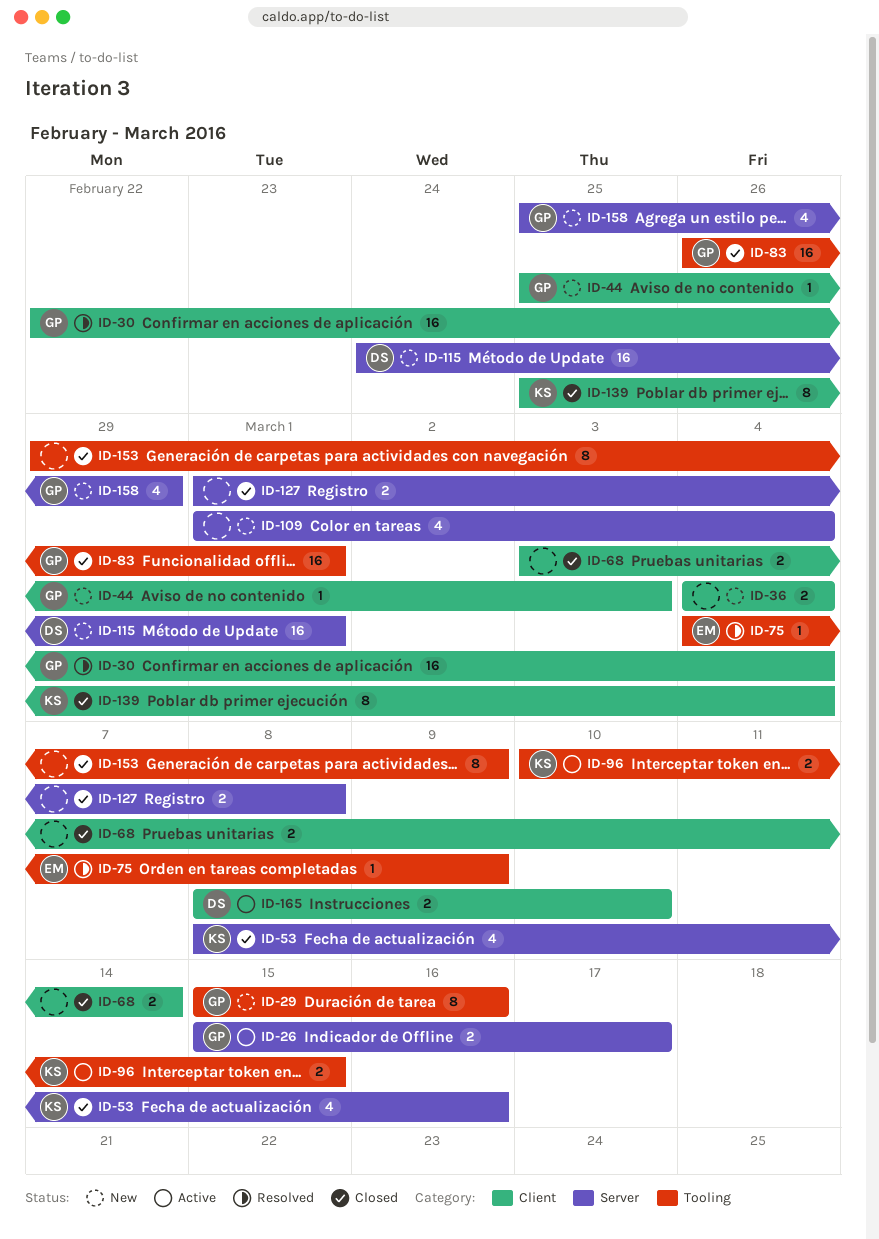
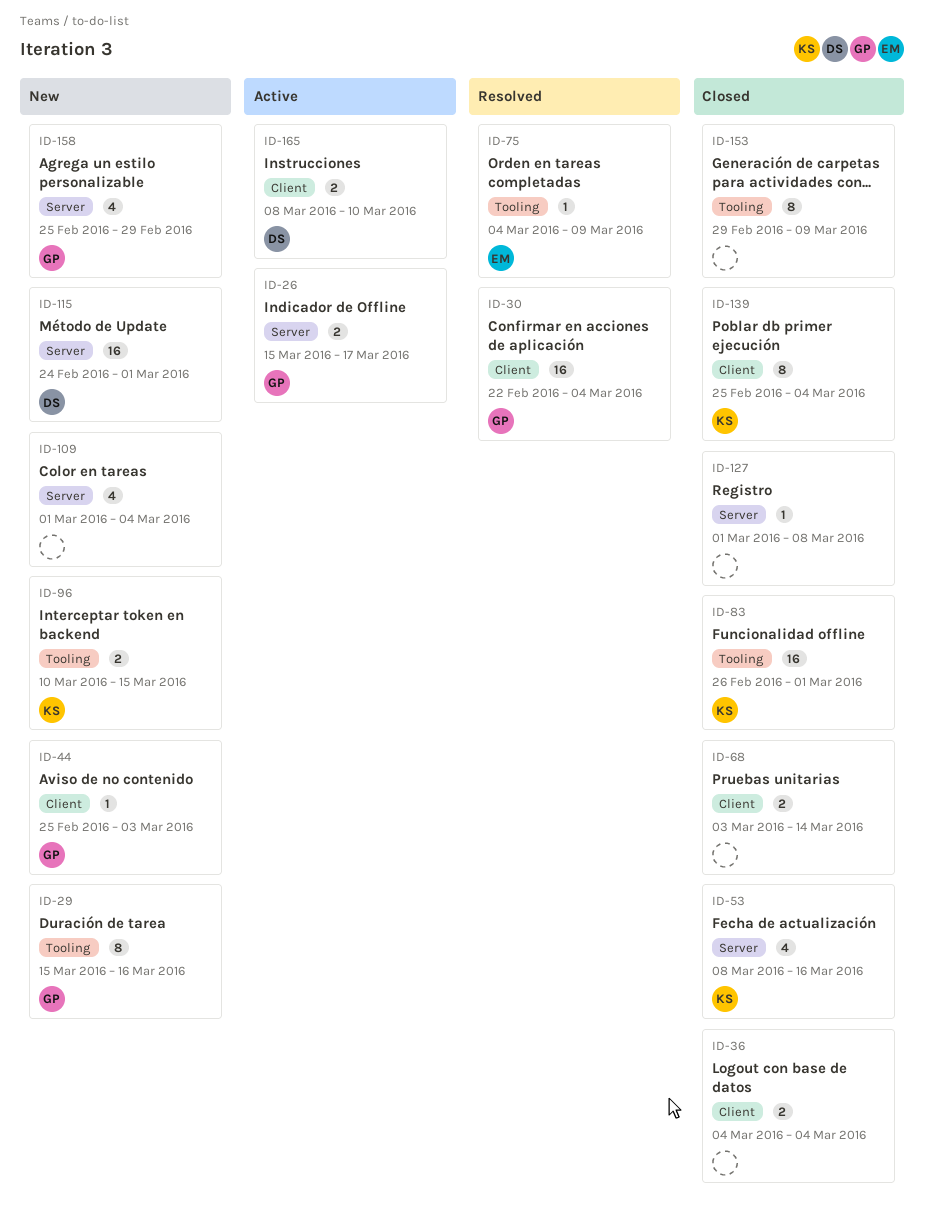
ID-36, status: New -> Closed
ID-83, owner: GP -> KS
ID-96, status: Active -> New
ID-127, estimate: 2 -> 1

